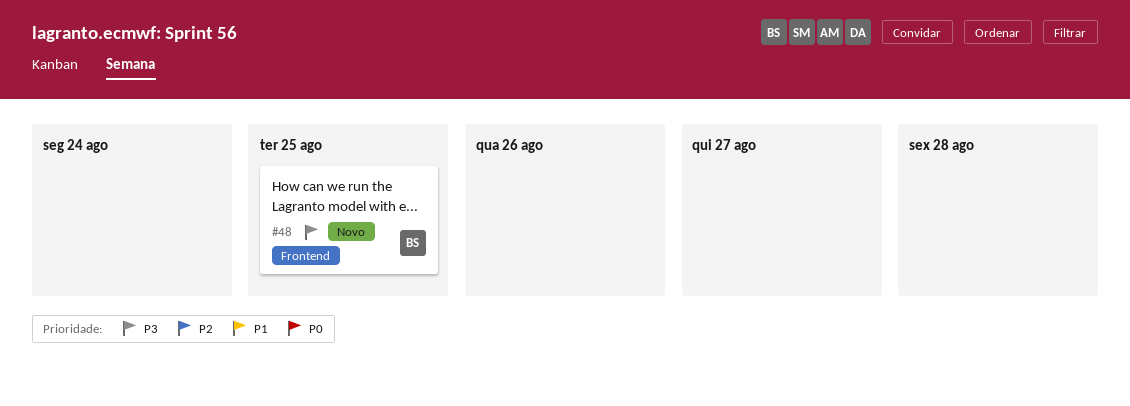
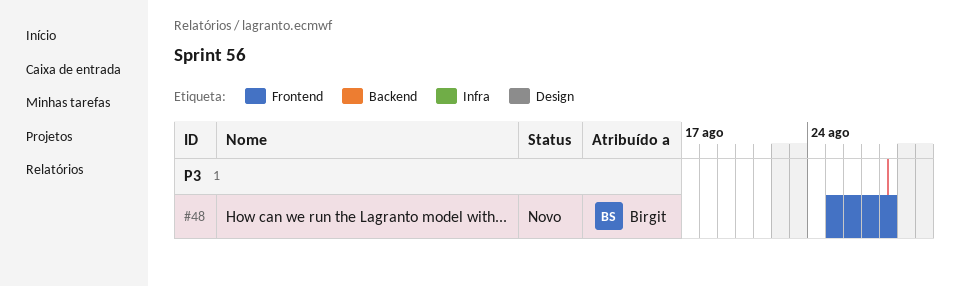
#48, due: Aug 25 -> Aug 28

